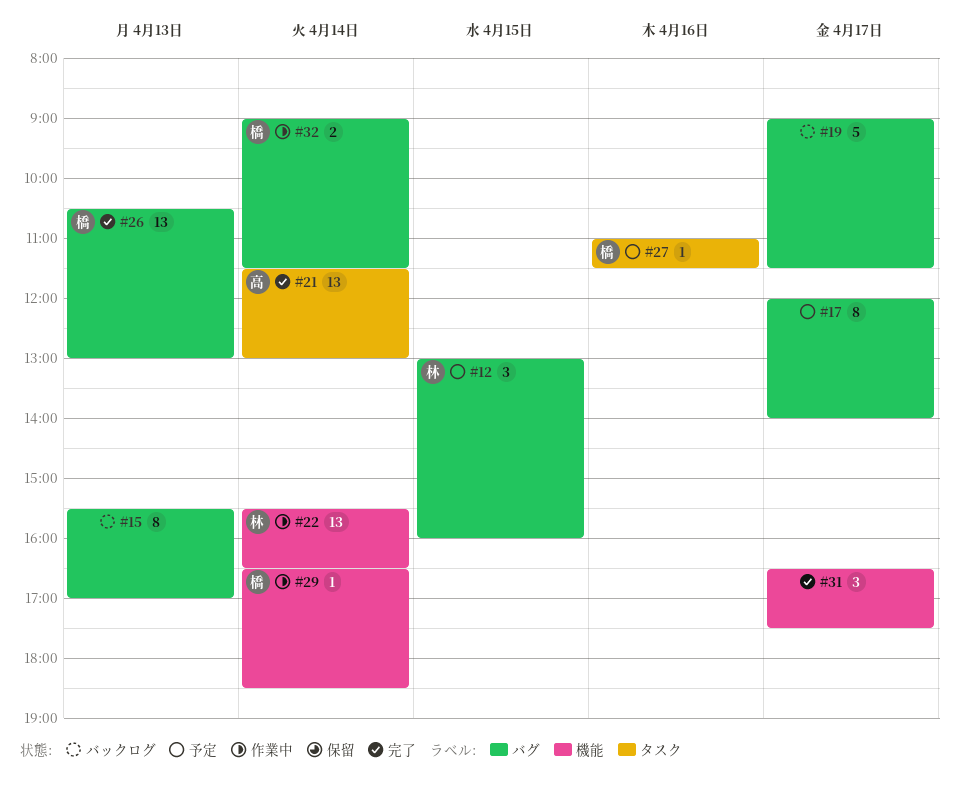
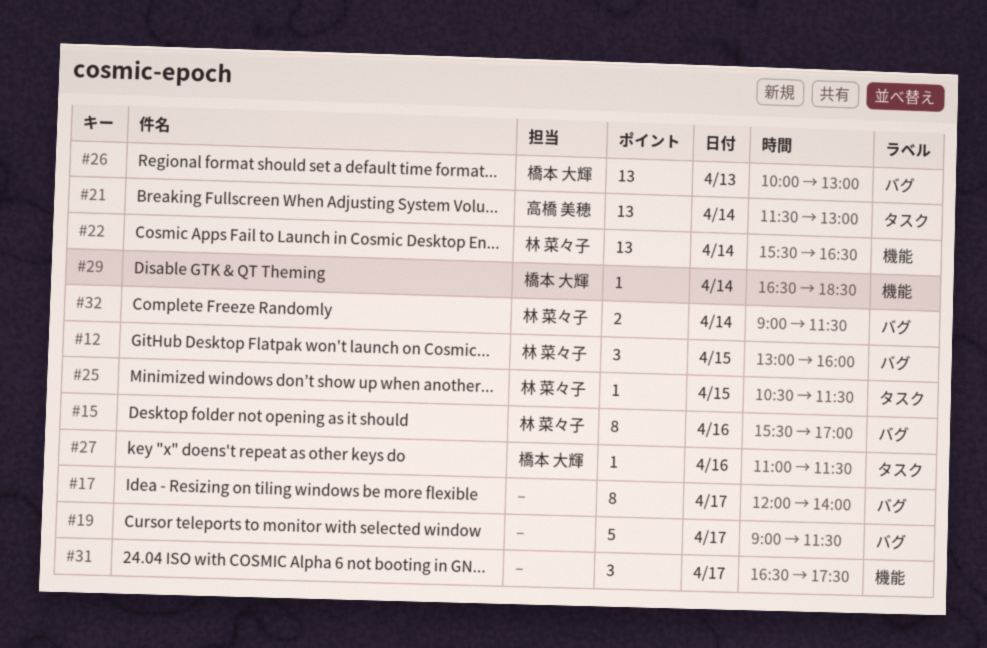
#15, owner: none -> 林 菜々子
#15, day: Apr 13 -> Apr 16
#25: none -> present
#26, begins: 10:30 -> 10:00
#32, owner: 橋本 大輝 -> 林 菜々子

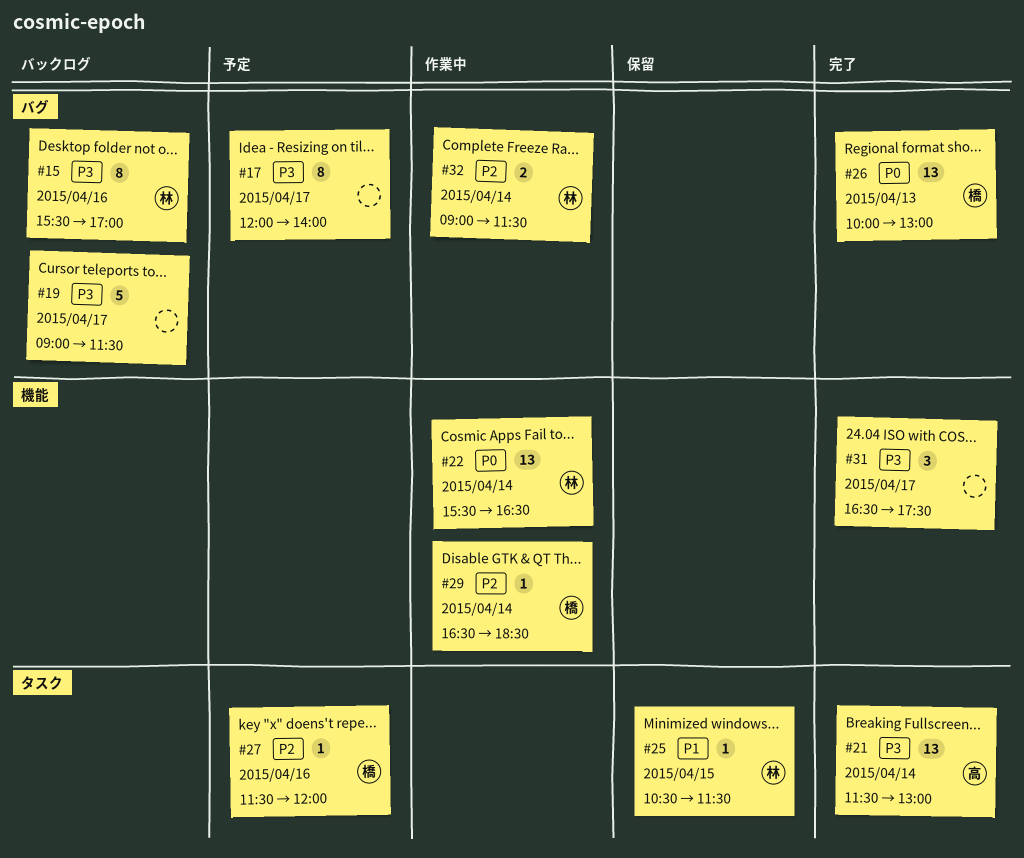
#12: present -> none
#27, begins: 11:00 -> 11:30
#27, ends: 11:30 -> 12:00

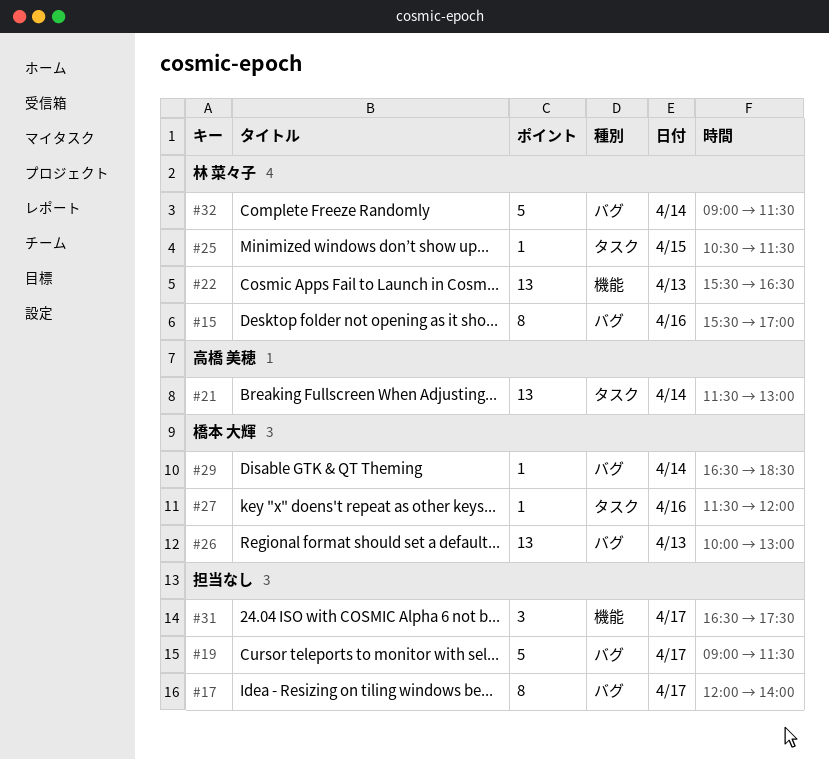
#22, day: Apr 14 -> Apr 13
#29, label: 機能 -> バグ
#32, estimate: 2 -> 5

